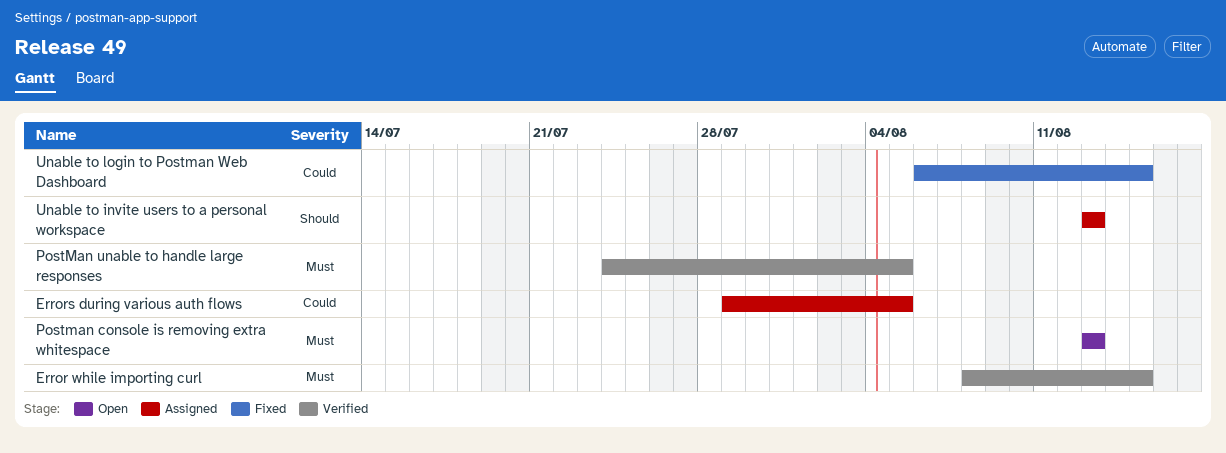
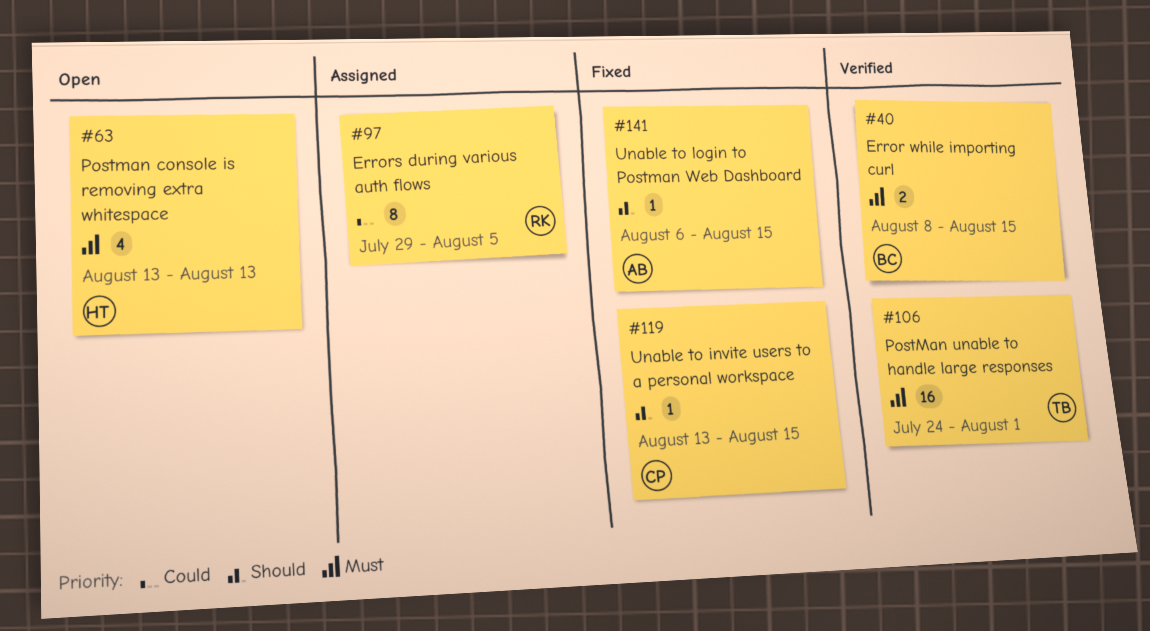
PostMan unable to handle large responses, due: Aug 5 -> Aug 1
Unable to invite users to a personal workspace, status: Assigned -> Fixed
Unable to invite users to a personal workspace, due: Aug 13 -> Aug 15
Unable to login to Postman Web Dashboard, priority: Could -> Should

